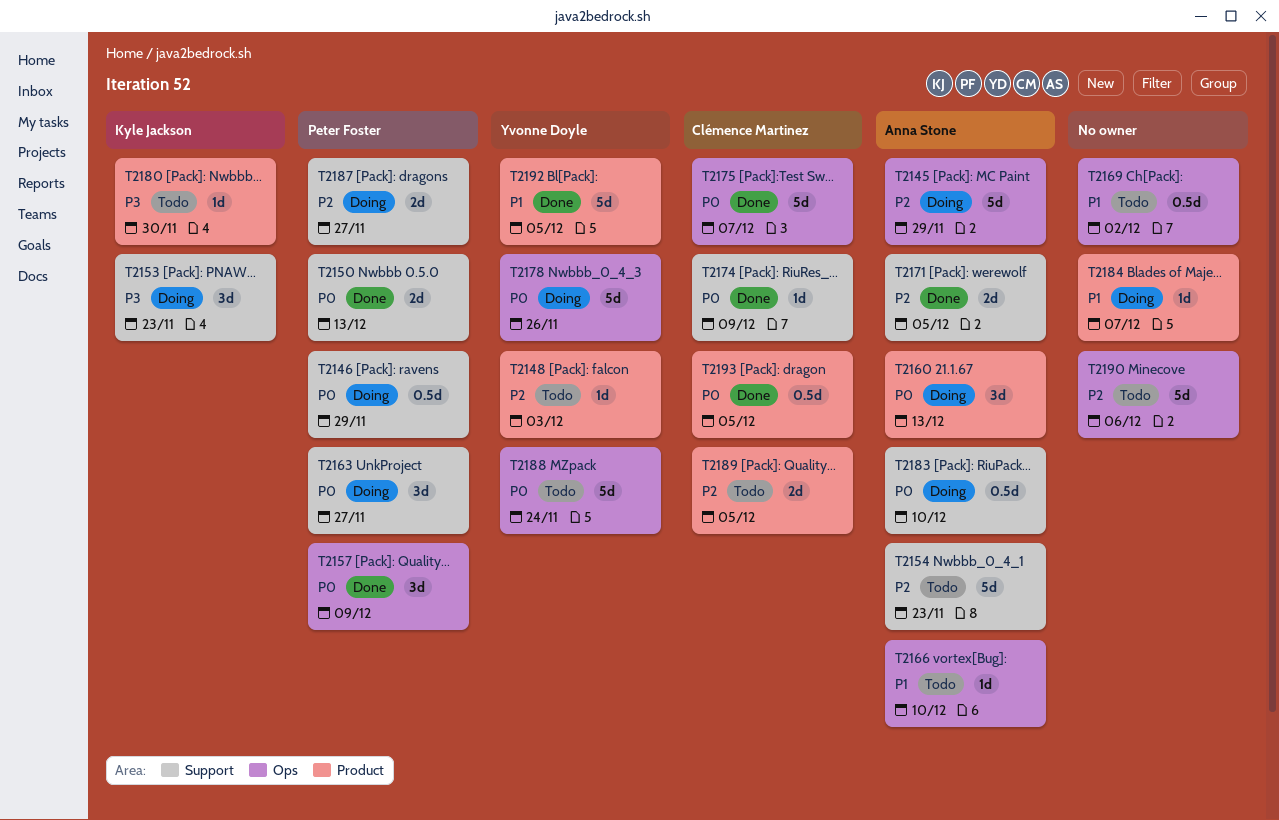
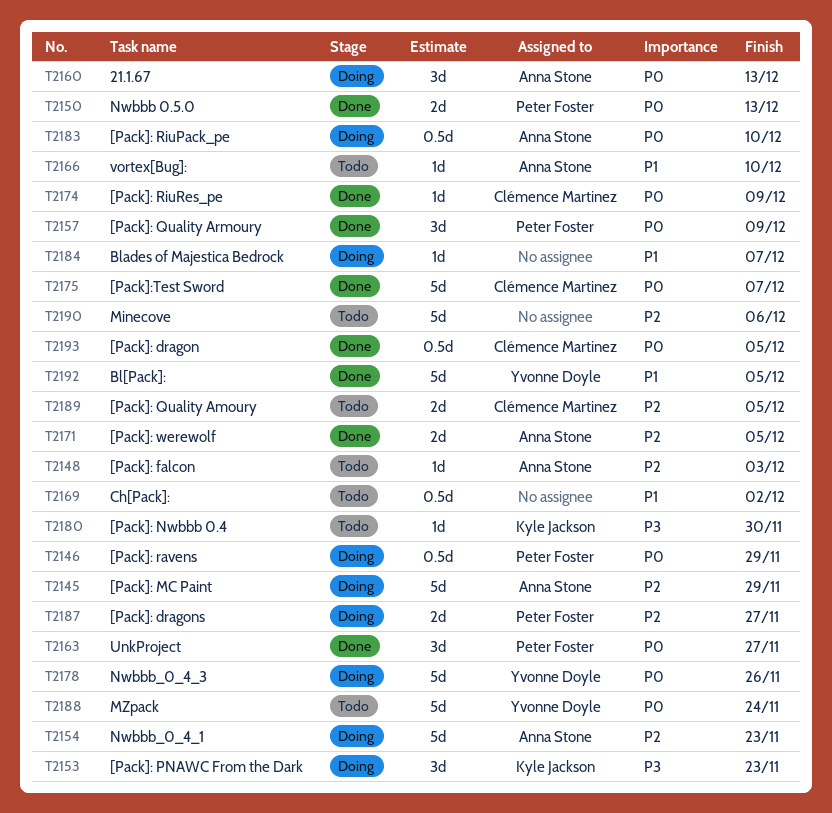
T2148, owner: Yvonne Doyle -> Anna Stone
T2154, status: Todo -> Doing
T2163, status: Doing -> Done

